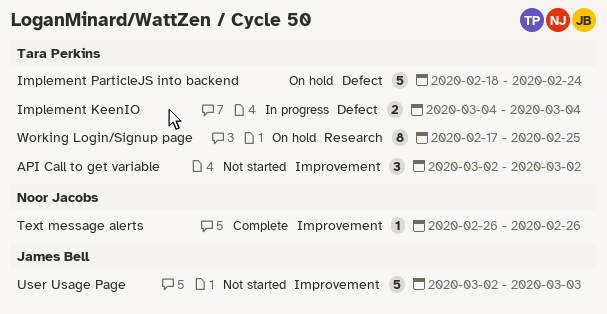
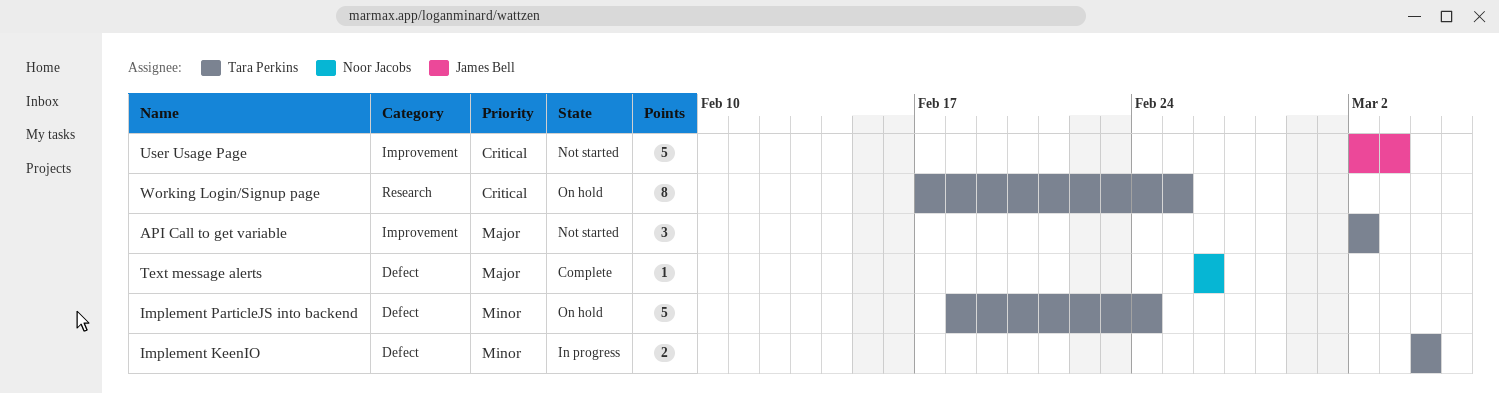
Text message alerts, label: Improvement -> Defect

